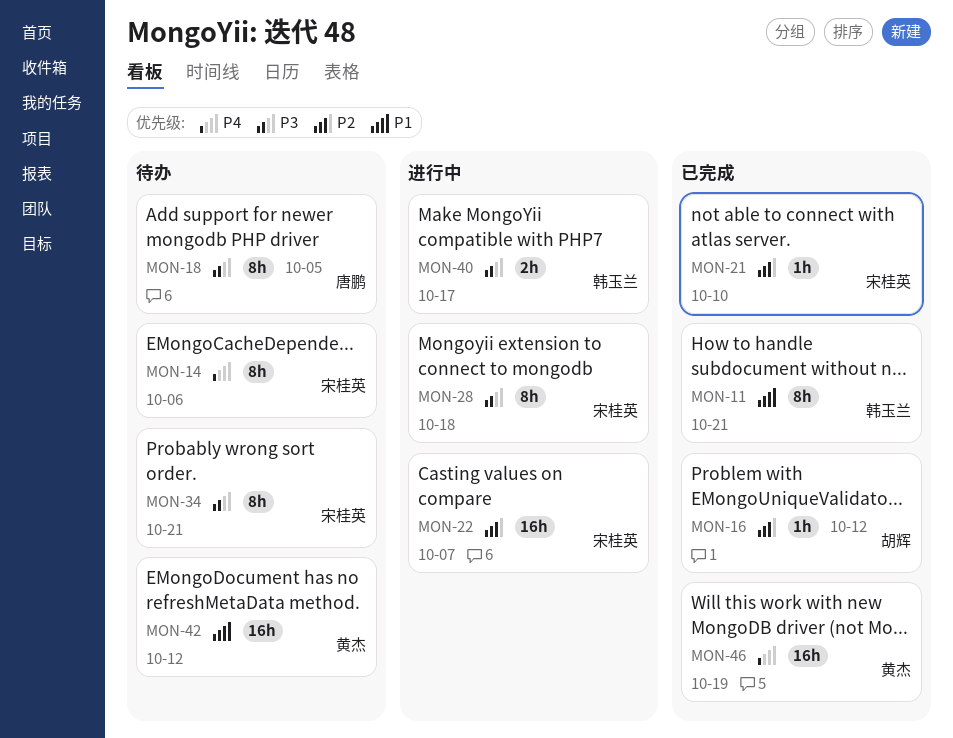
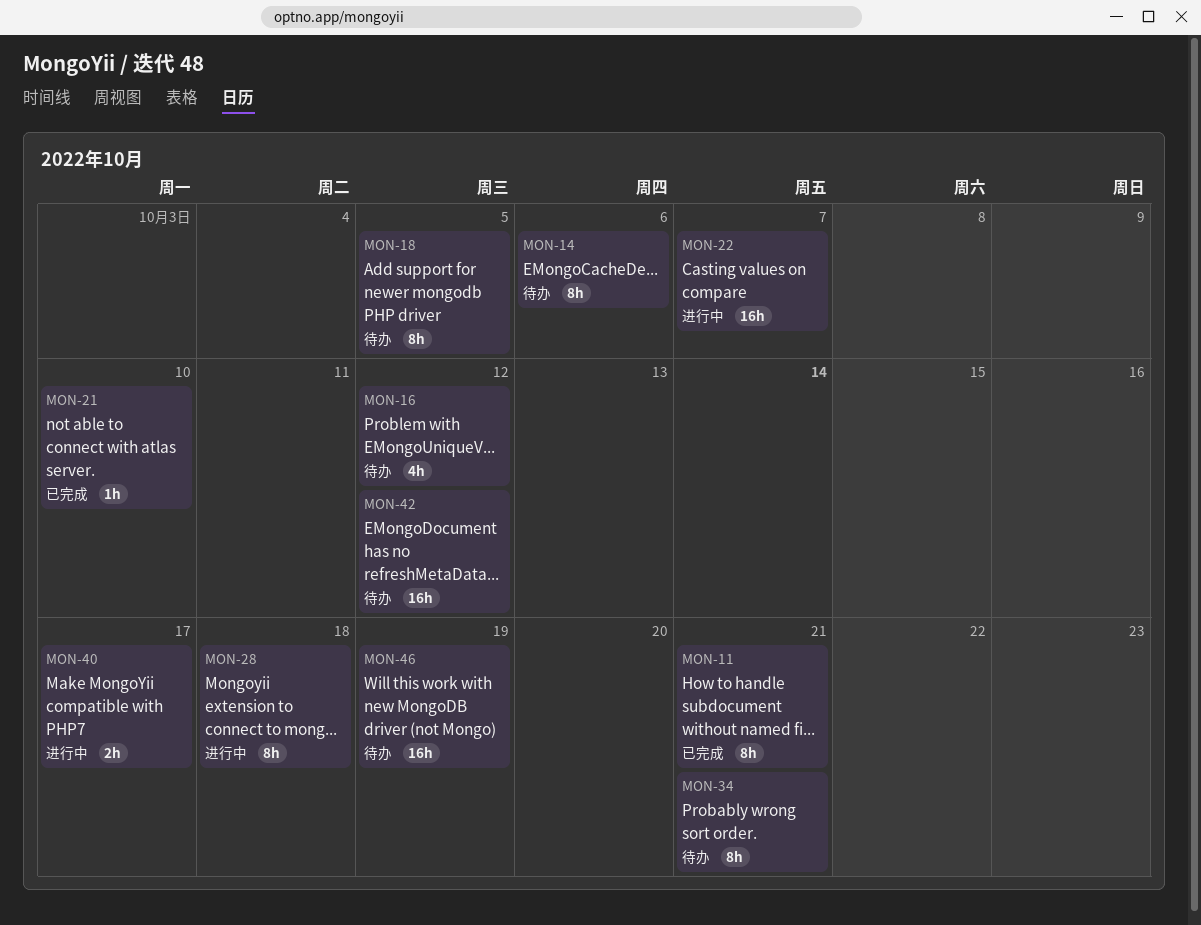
MON-16, status: 已完成 -> 待办
MON-16, estimate: 1h -> 4h
MON-46, status: 已完成 -> 待办

